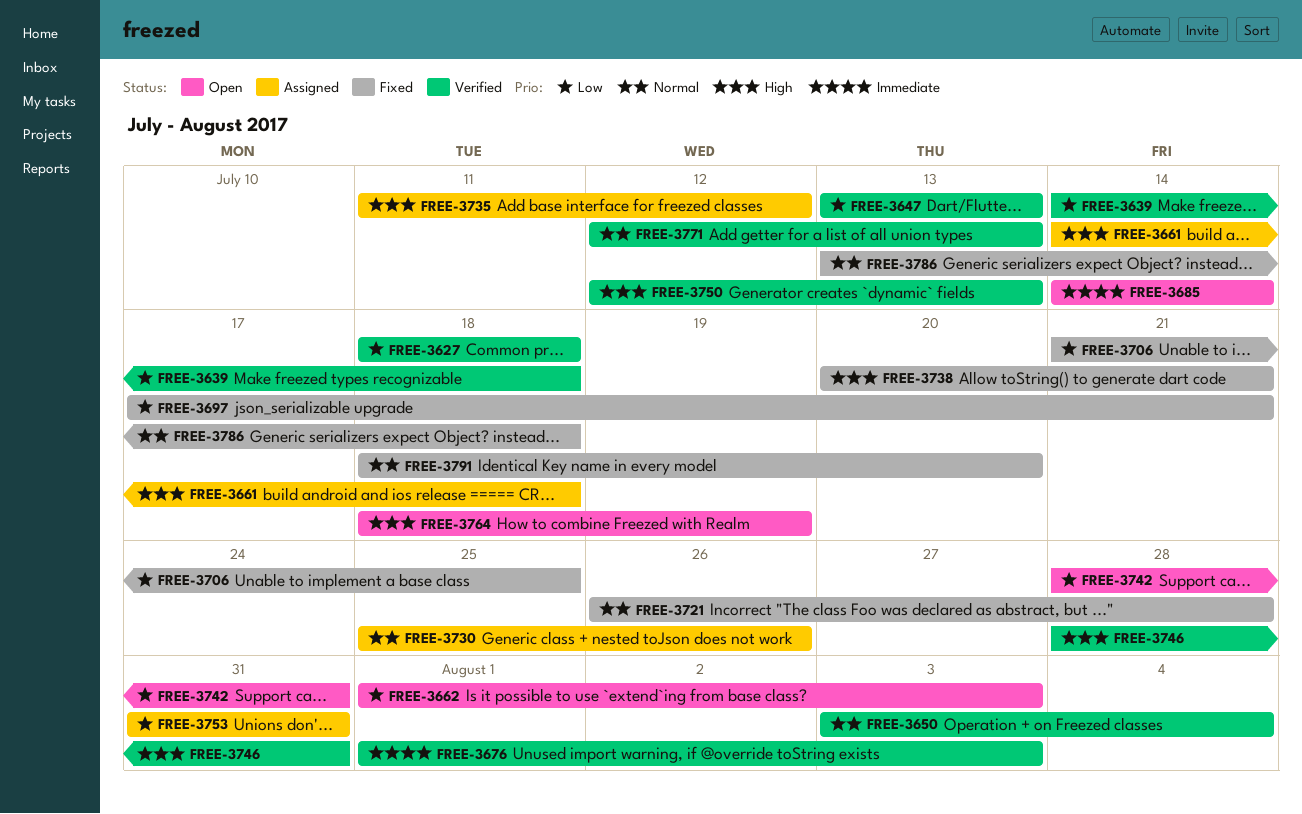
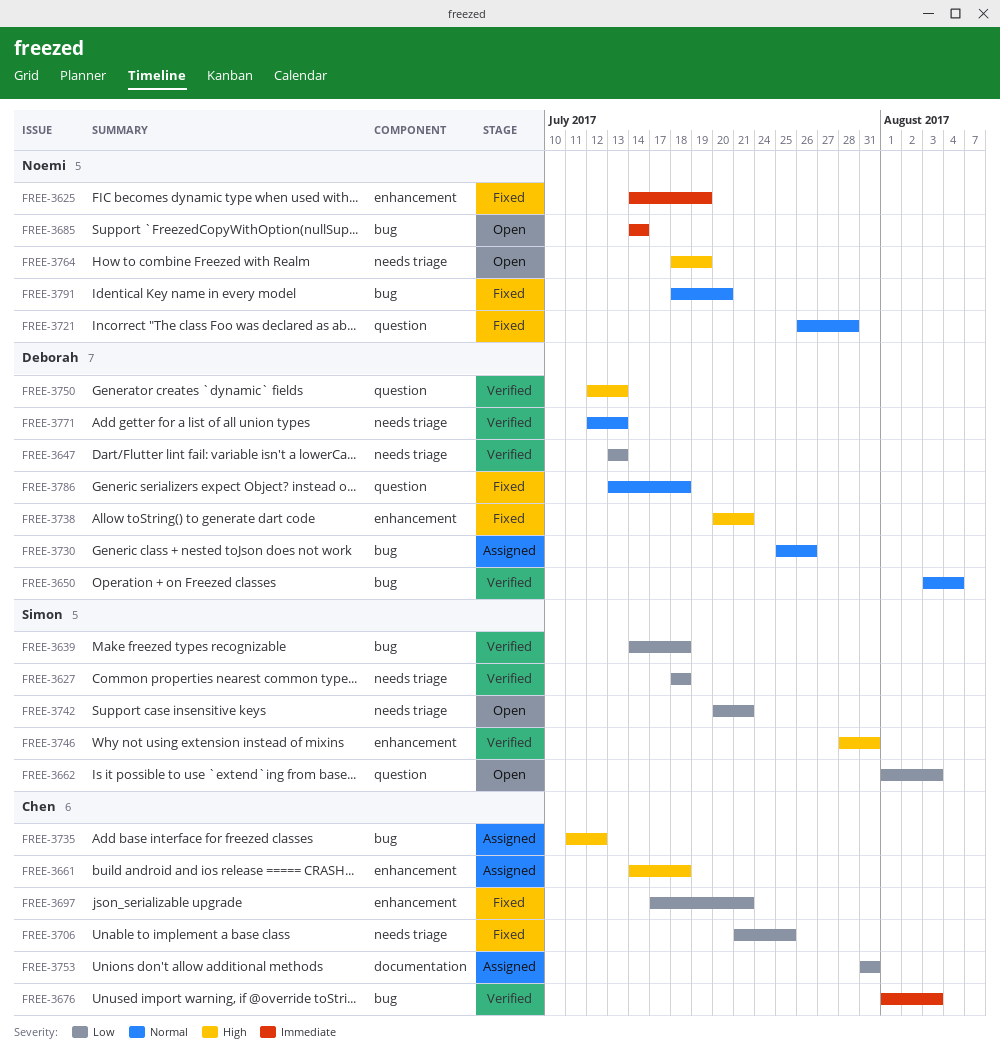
FREE-3625: none -> present
FREE-3742, start: Jul 28 -> Jul 20
FREE-3742, due: Jul 31 -> Jul 21

